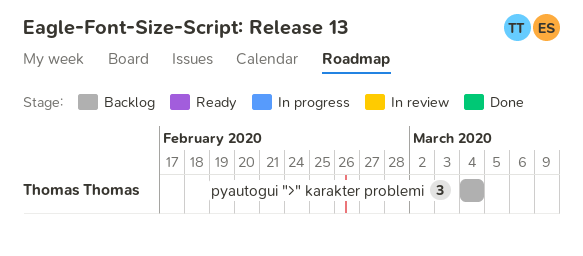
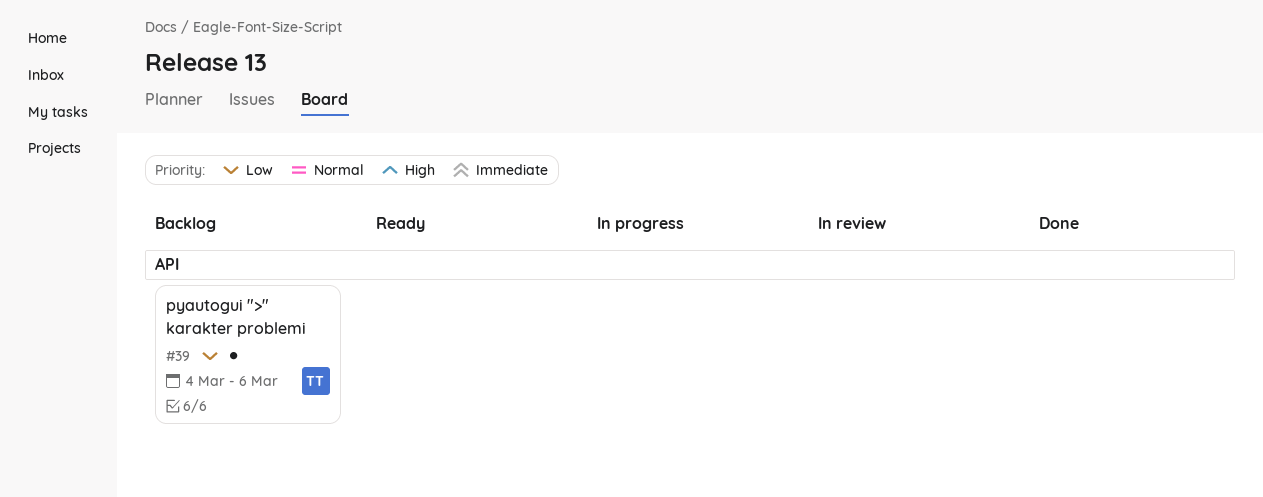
pyautogui ">" karakter problemi, estimate: 3 -> 1
pyautogui ">" karakter problemi, due: Mar 4 -> Mar 6

